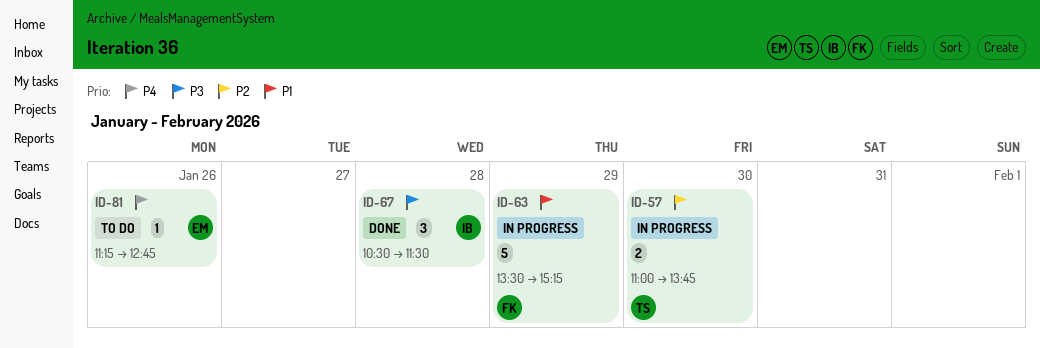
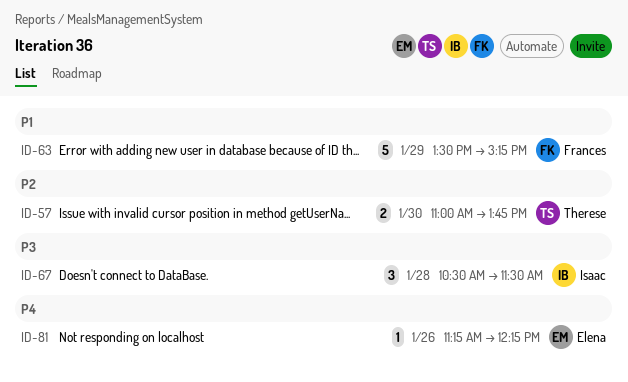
ID-81, ends: 12:45 -> 12:15

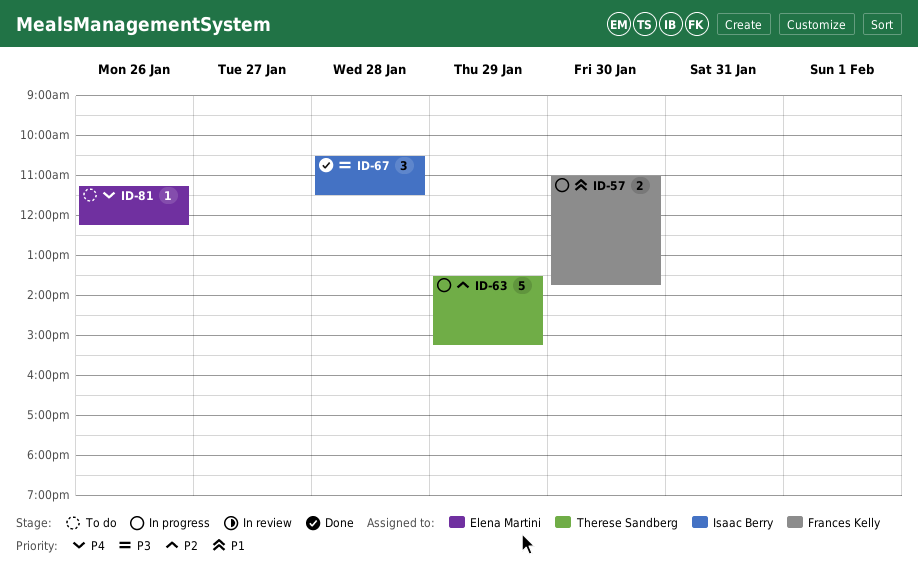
ID-57, owner: Therese Sandberg -> Frances Kelly
ID-57, priority: P2 -> P1
ID-63, owner: Frances Kelly -> Therese Sandberg
ID-63, priority: P1 -> P2

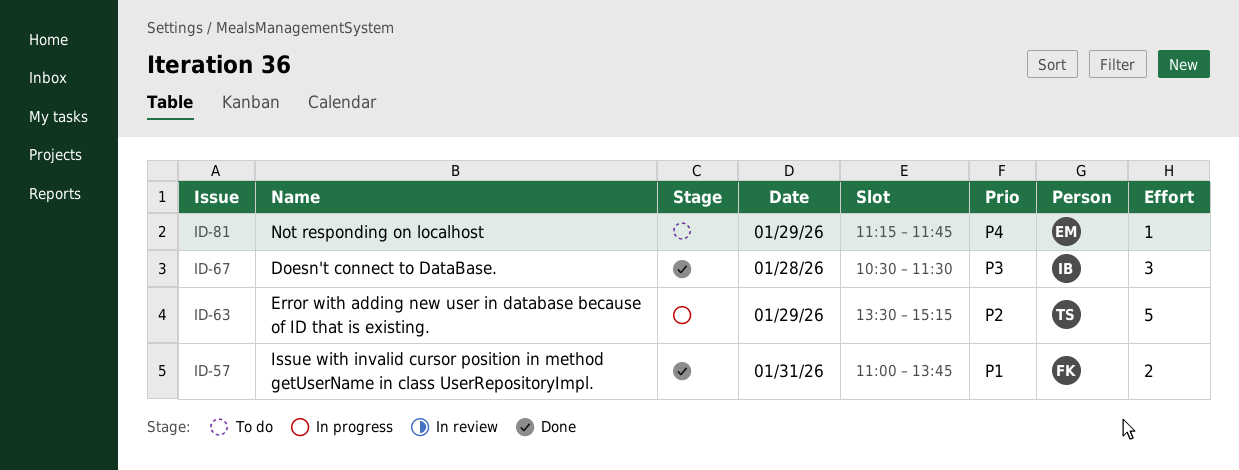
ID-57, status: In progress -> Done
ID-57, day: Jan 30 -> Jan 31
ID-81, day: Jan 26 -> Jan 29
ID-81, ends: 12:15 -> 11:45

